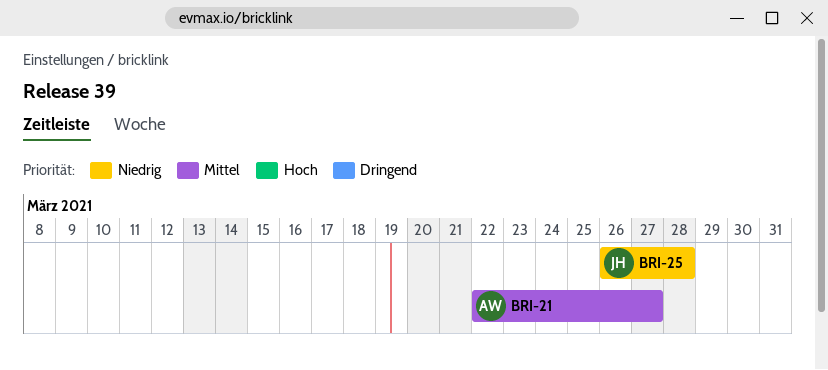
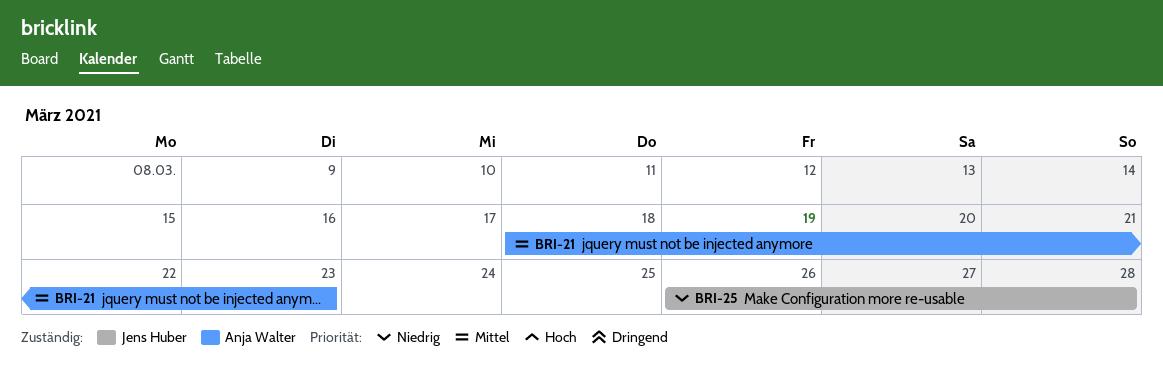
BRI-21, start: Mar 22 -> Mar 18
BRI-21, due: Mar 27 -> Mar 23

